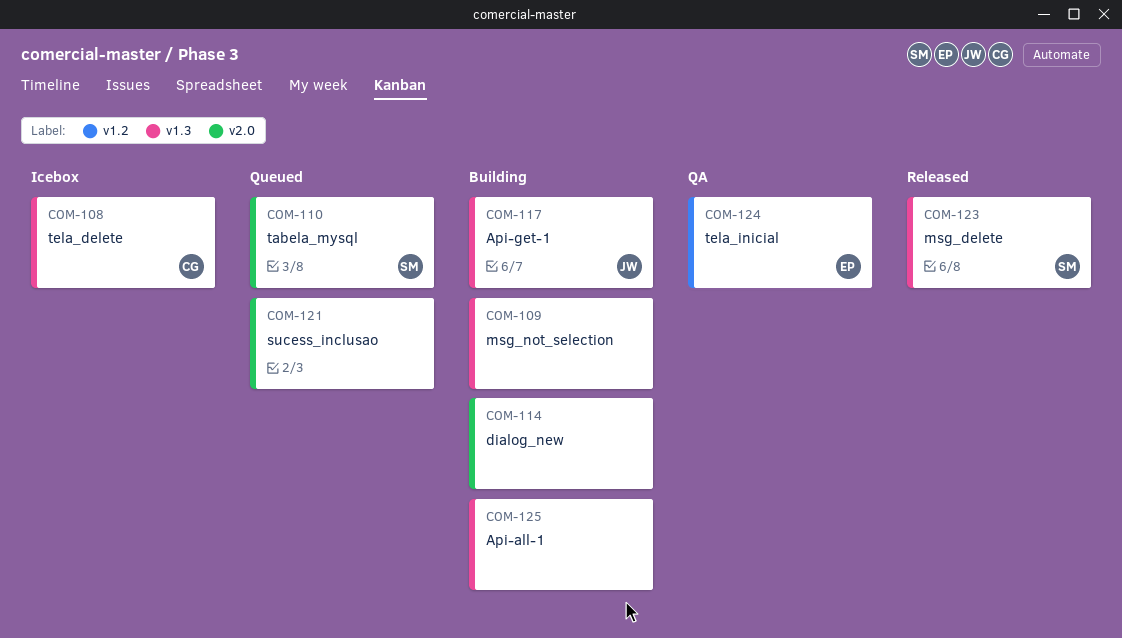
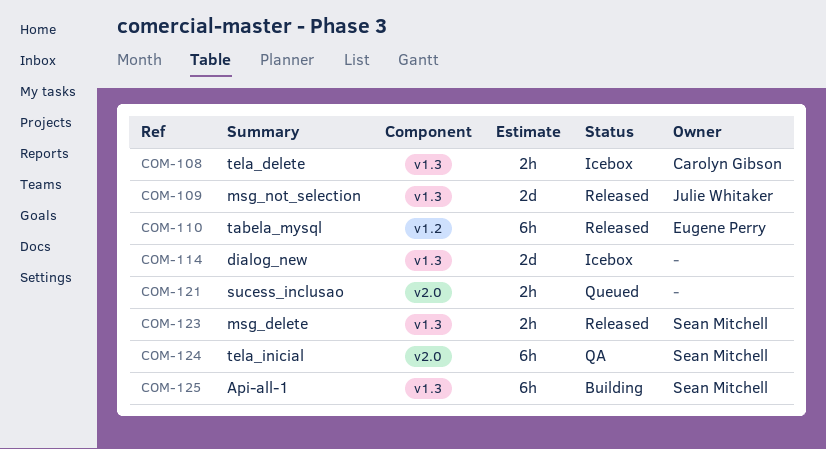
COM-109, status: Building -> Released
COM-109, owner: none -> Julie Whitaker
COM-110, status: Queued -> Released
COM-110, owner: Sean Mitchell -> Eugene Perry
COM-110, label: v2.0 -> v1.2
COM-114, status: Building -> Icebox
COM-114, label: v2.0 -> v1.3
COM-117: present -> none
COM-124, owner: Eugene Perry -> Sean Mitchell
COM-124, label: v1.2 -> v2.0
COM-125, owner: none -> Sean Mitchell

